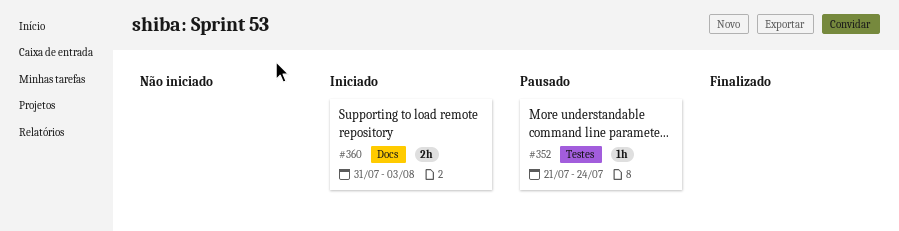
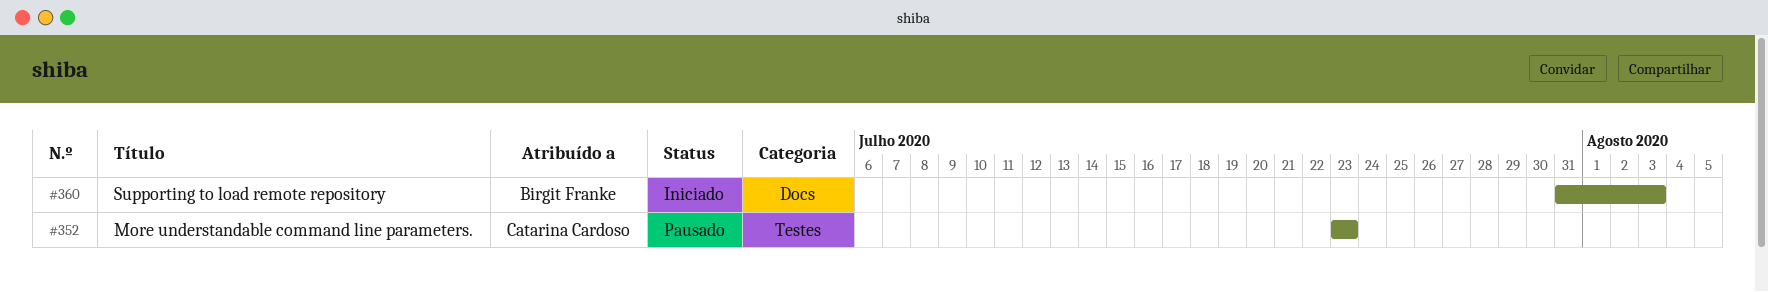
#352, start: Jul 21 -> Jul 23
#352, due: Jul 24 -> Jul 23

